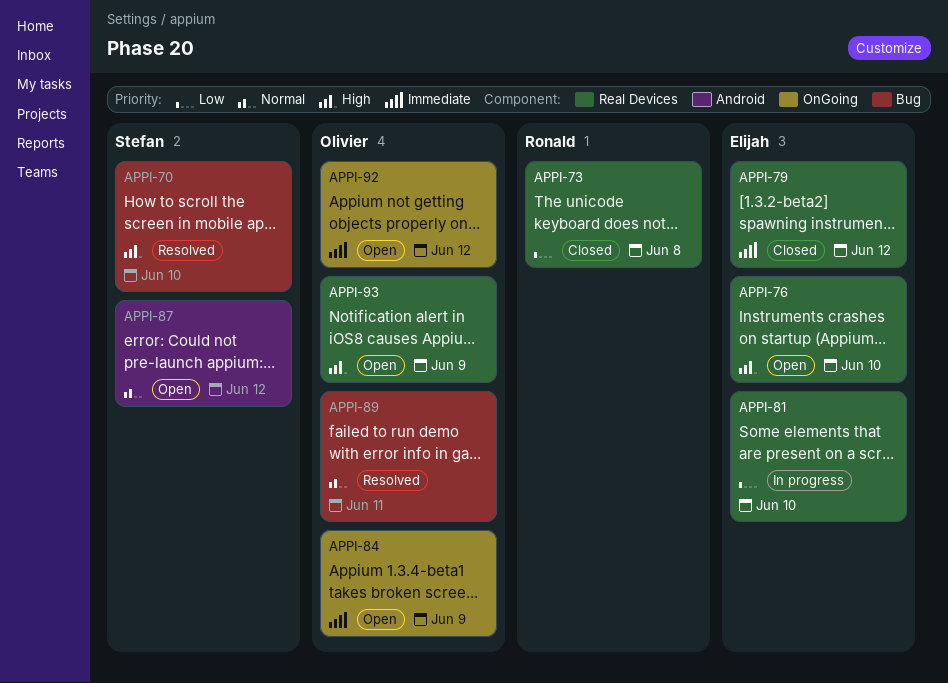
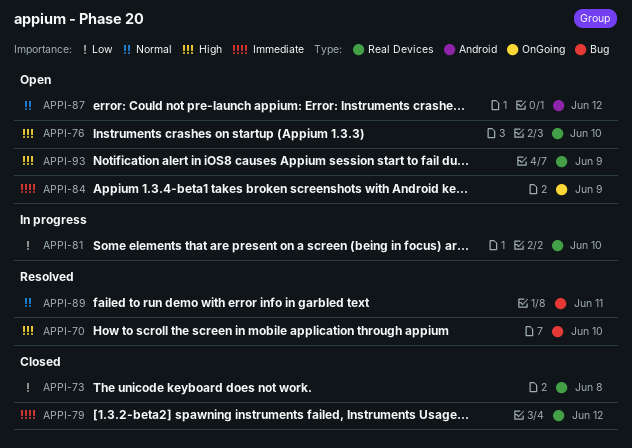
APPI-92: present -> none

